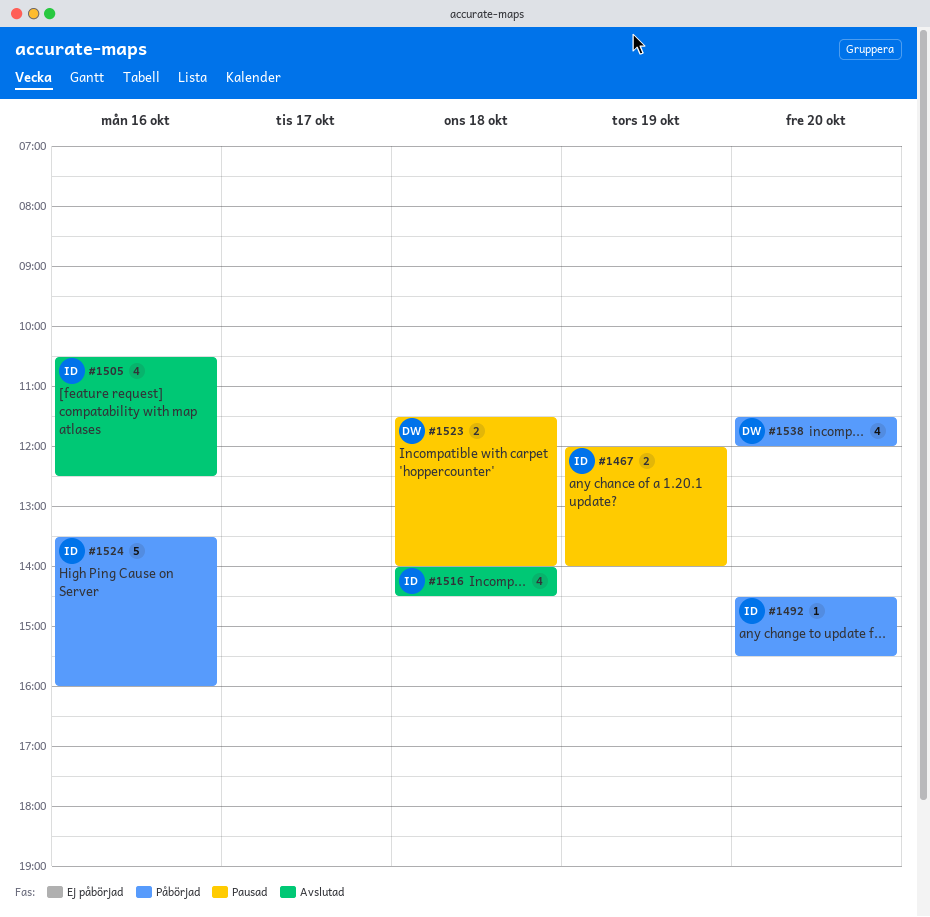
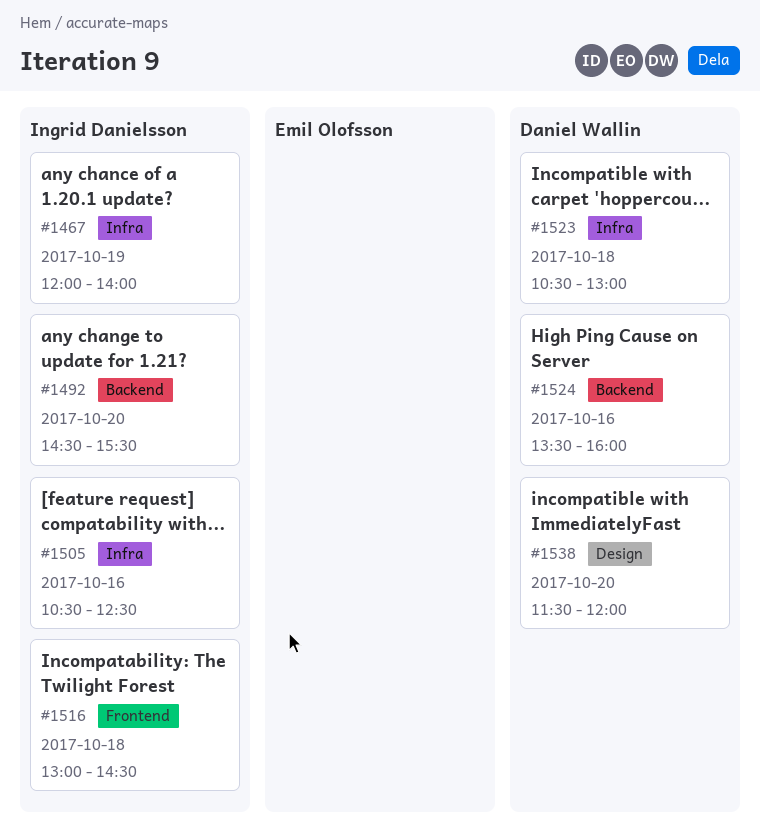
#1516, begins: 14:00 -> 13:00
#1523, begins: 11:30 -> 10:30
#1523, ends: 14:00 -> 13:00
#1524, owner: Ingrid Danielsson -> Daniel Wallin

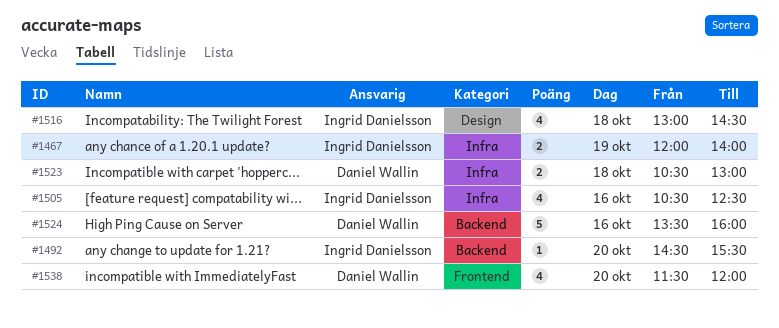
#1516, label: Frontend -> Design
#1538, label: Design -> Frontend

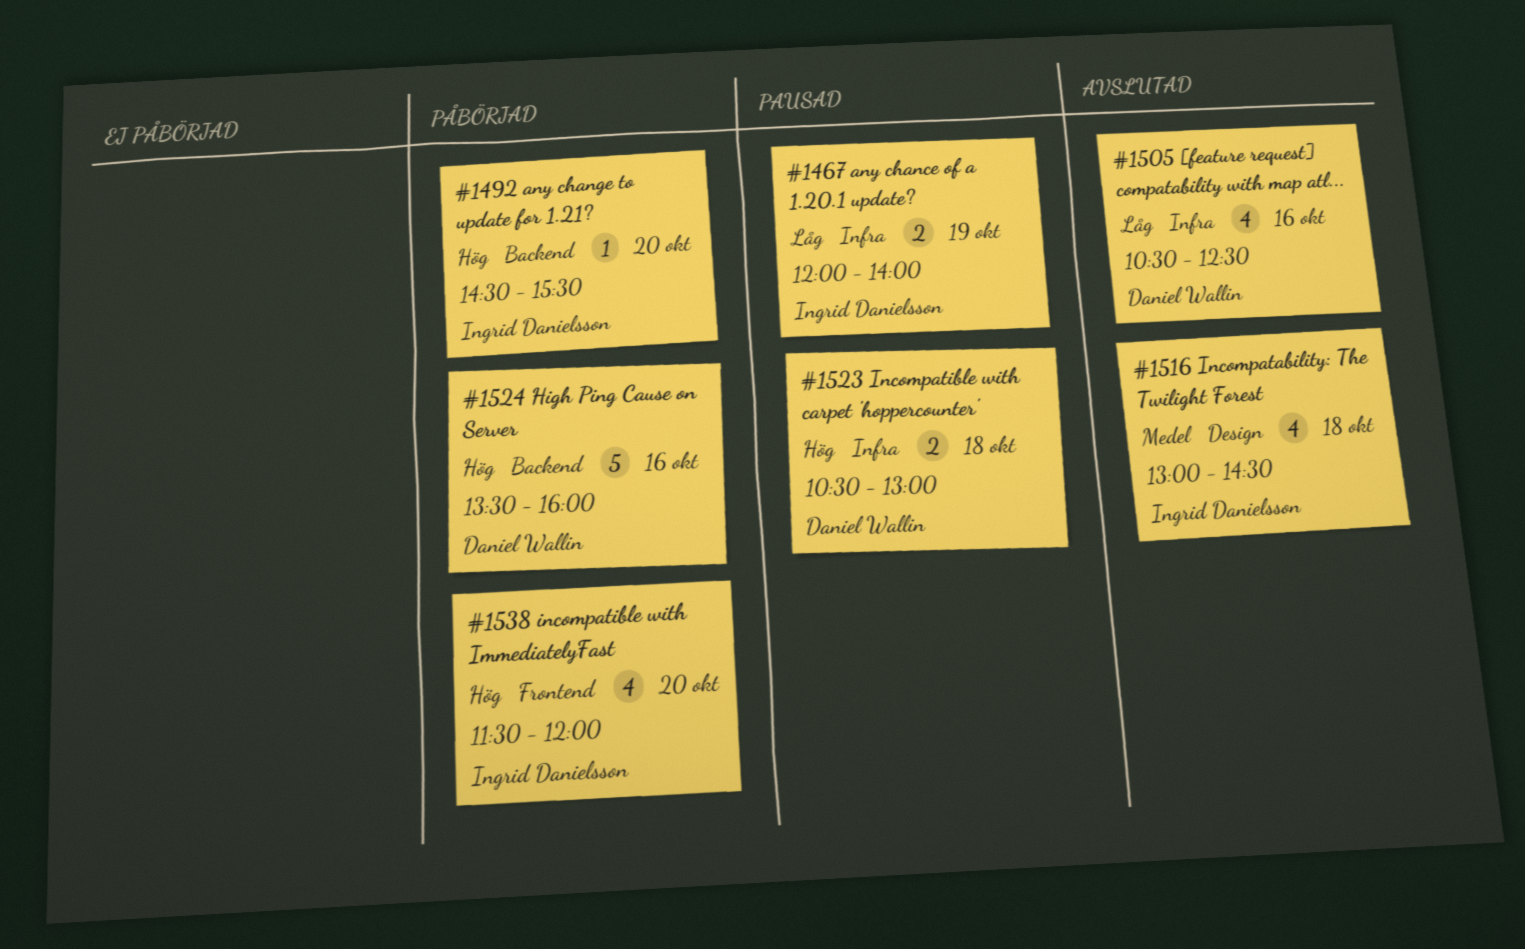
#1505, owner: Ingrid Danielsson -> Daniel Wallin
#1538, owner: Daniel Wallin -> Ingrid Danielsson

